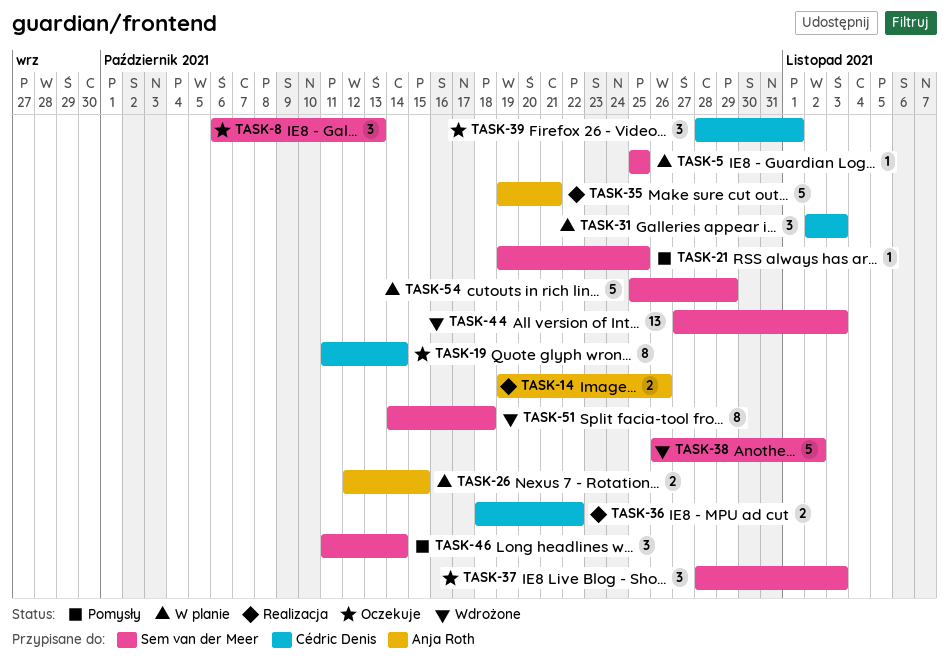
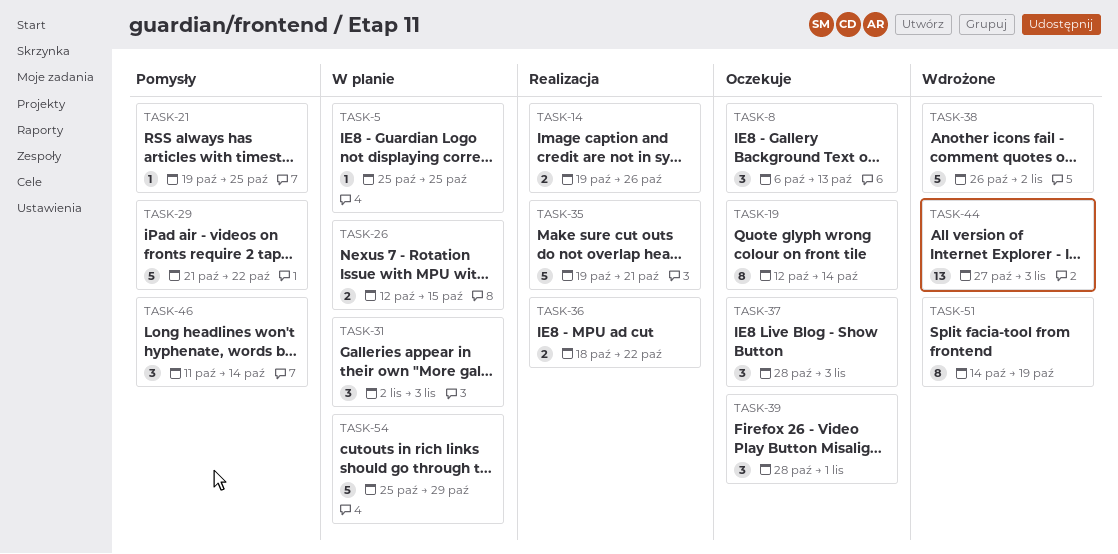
TASK-19, start: Oct 11 -> Oct 12
TASK-29: none -> present
TASK-51, due: Oct 18 -> Oct 19

